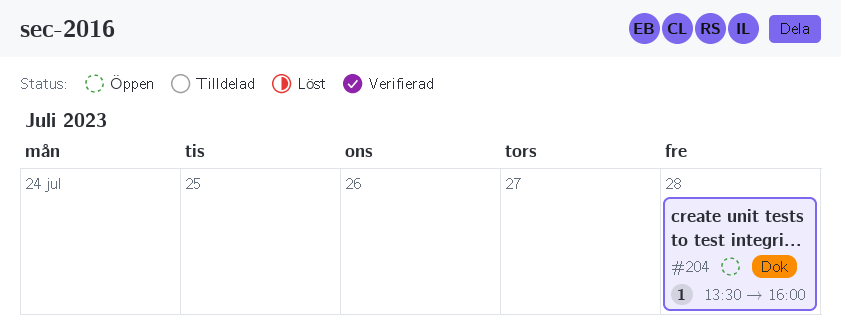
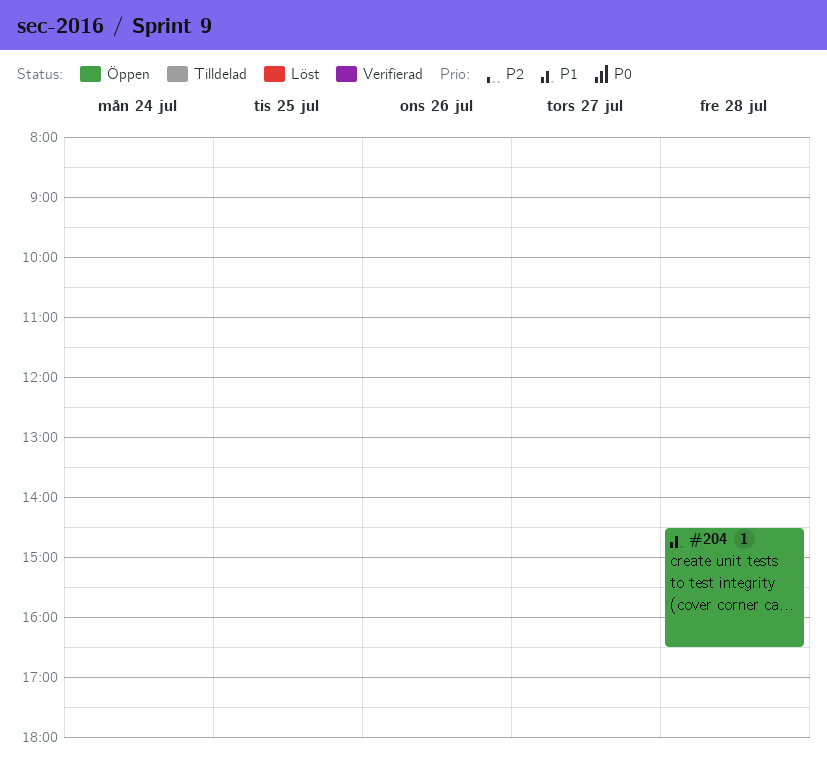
#204, begins: 13:30 -> 14:30
#204, ends: 16:00 -> 16:30

